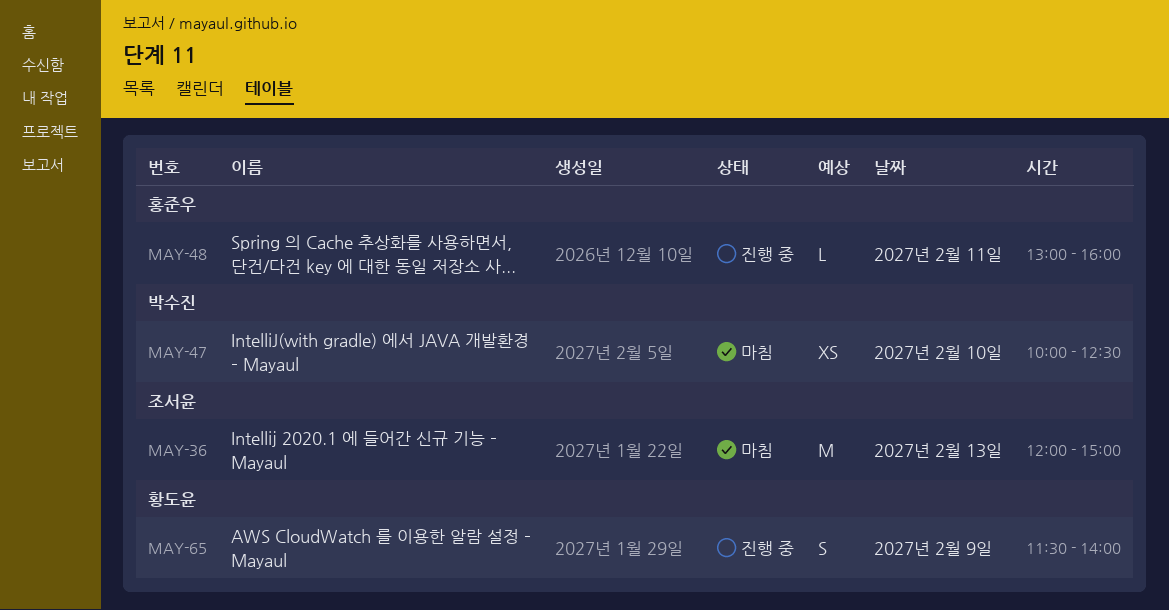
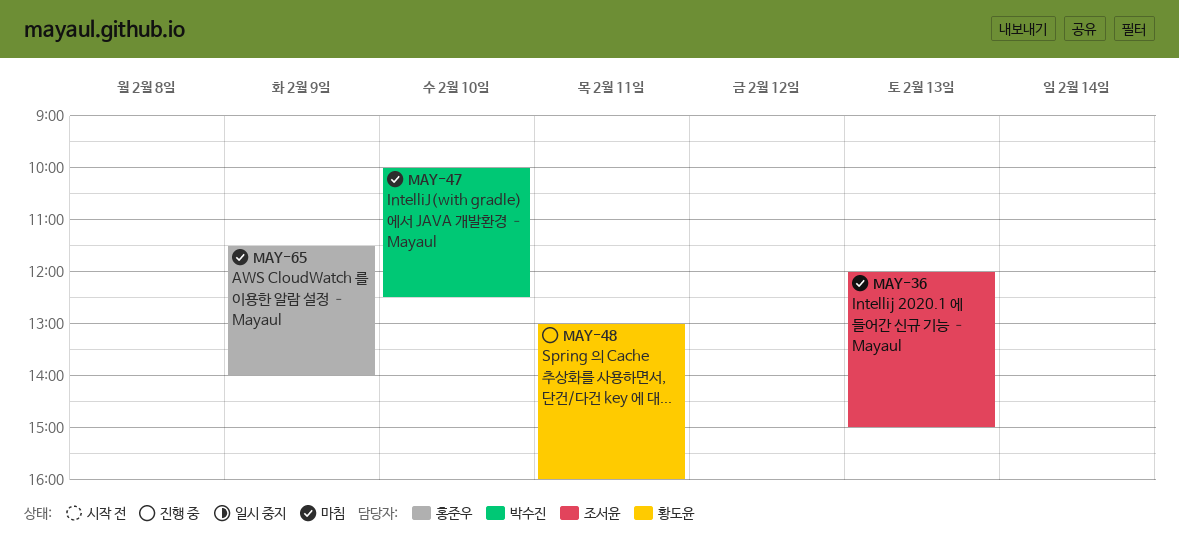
MAY-48, owner: 홍준우 -> 황도윤
MAY-65, status: 진행 중 -> 마침
MAY-65, owner: 황도윤 -> 홍준우

